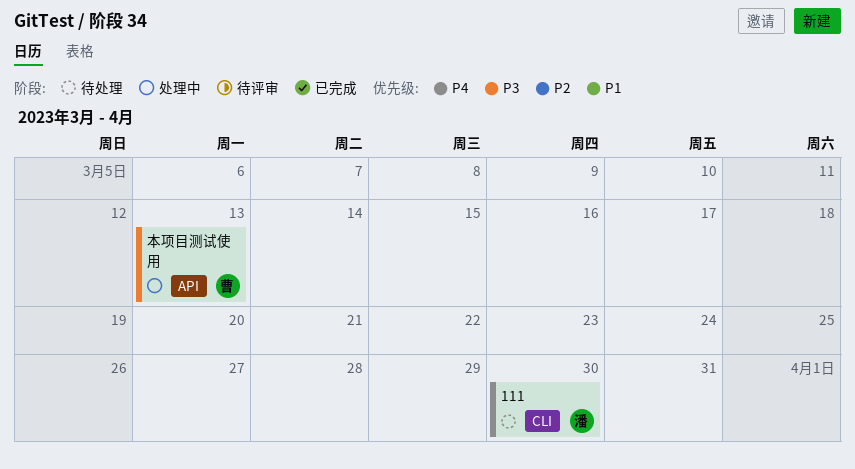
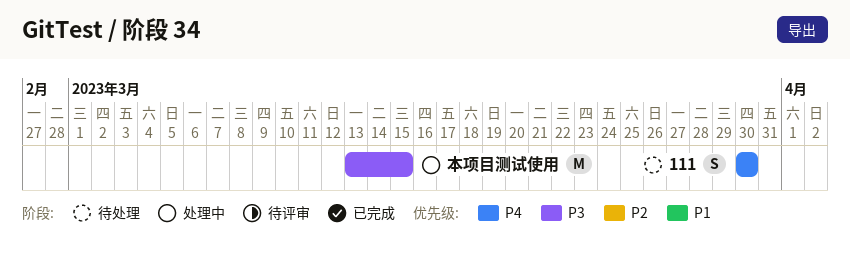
本项目测试使用, due: Mar 13 -> Mar 15

